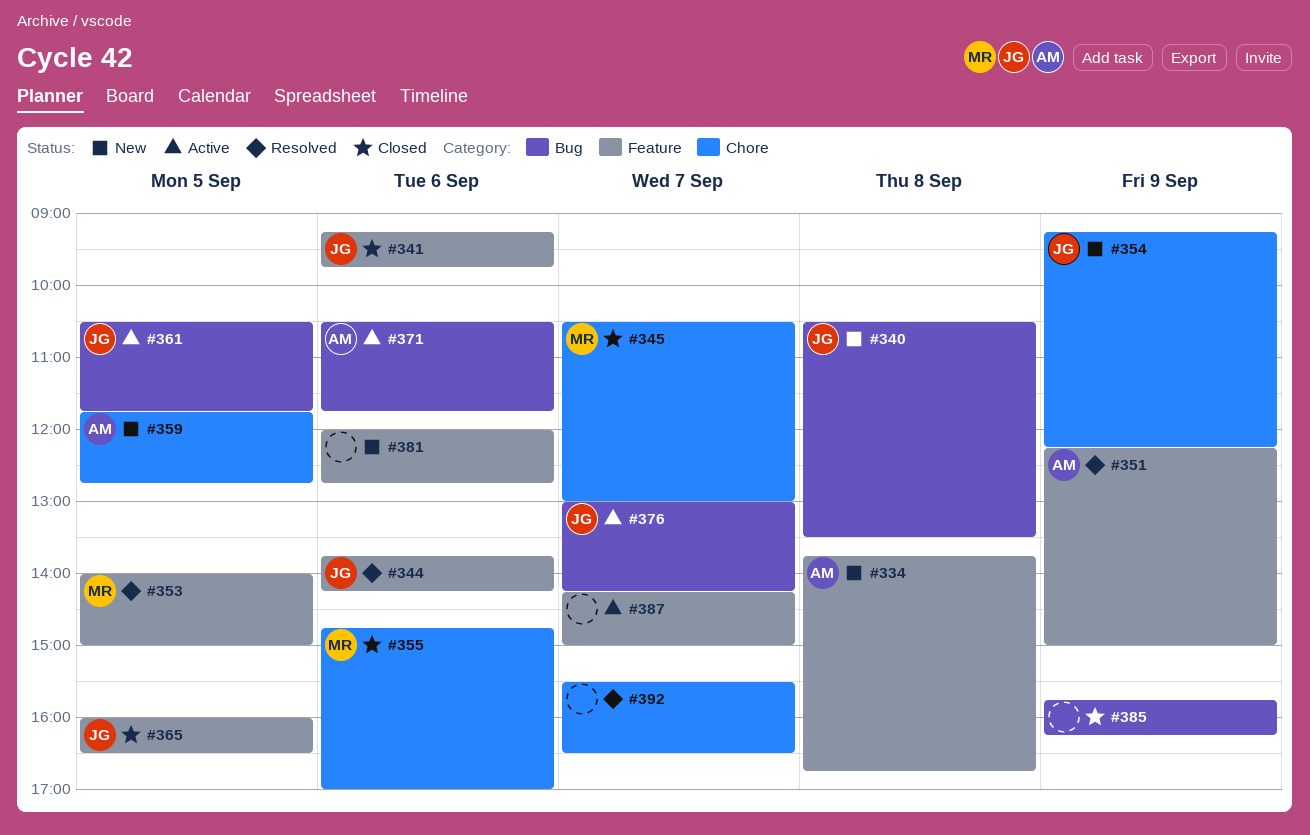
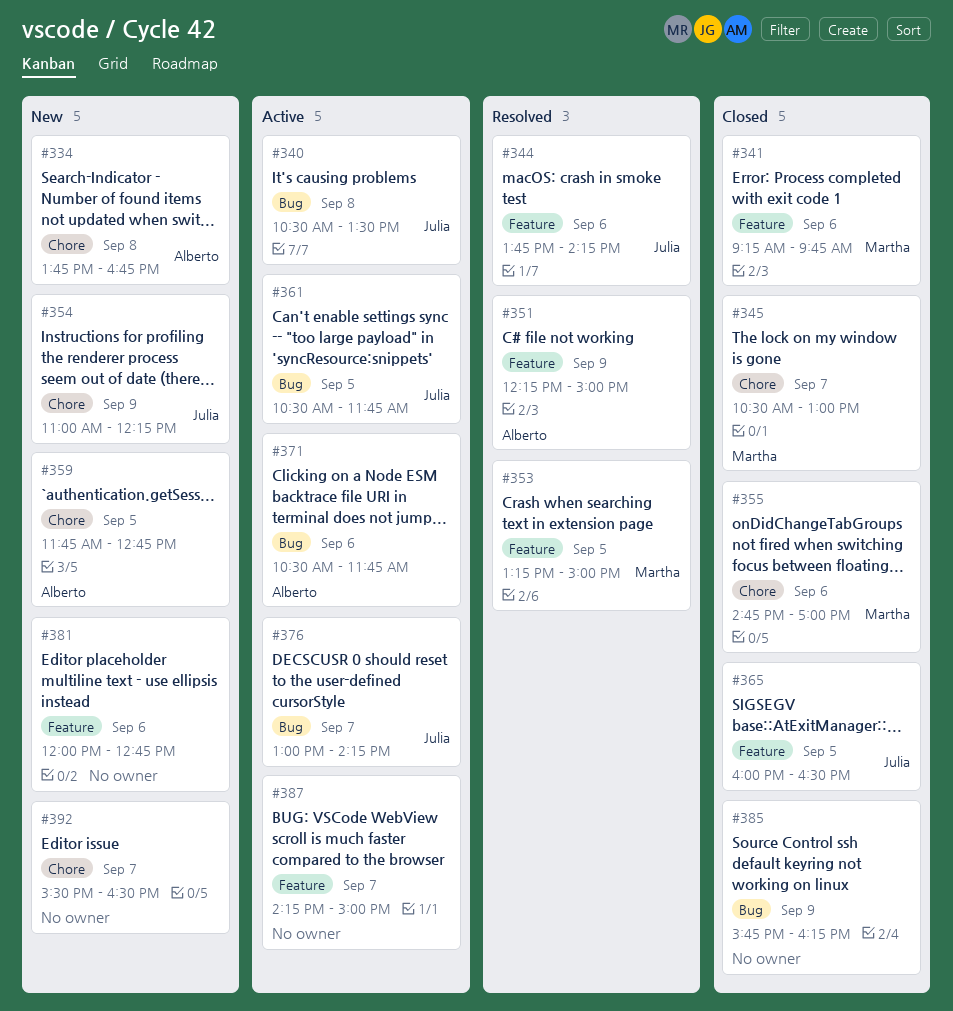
#334, label: Feature -> Chore
#340, status: New -> Active
#341, owner: Julia -> Martha
#353, begins: 14:00 -> 13:15
#354, begins: 09:15 -> 11:00
#392, status: Resolved -> New

